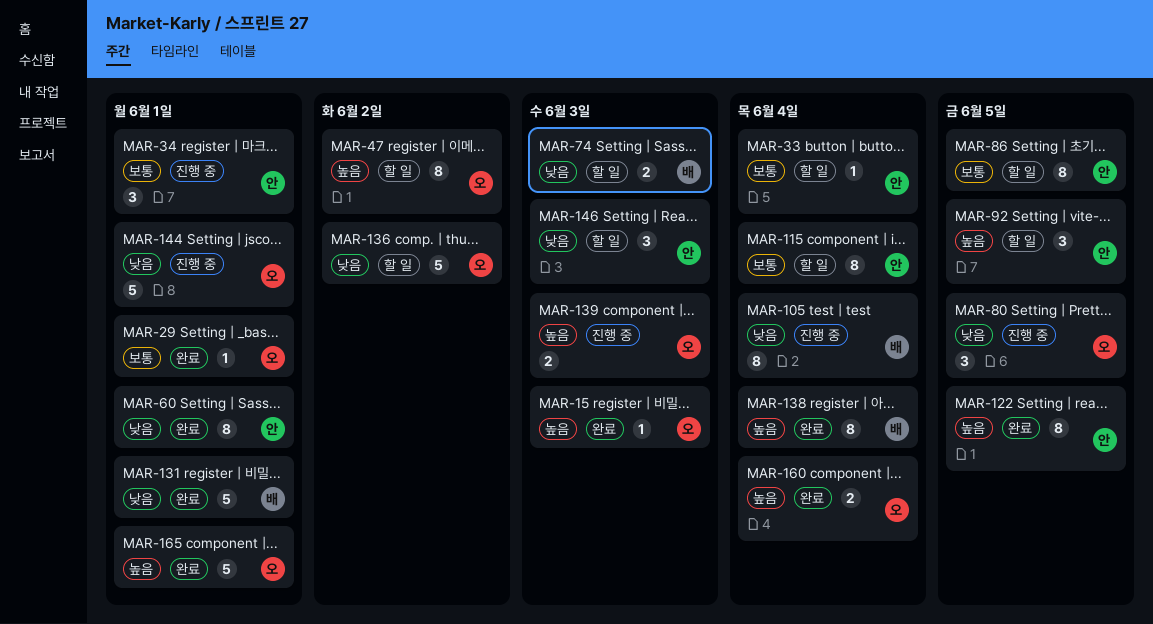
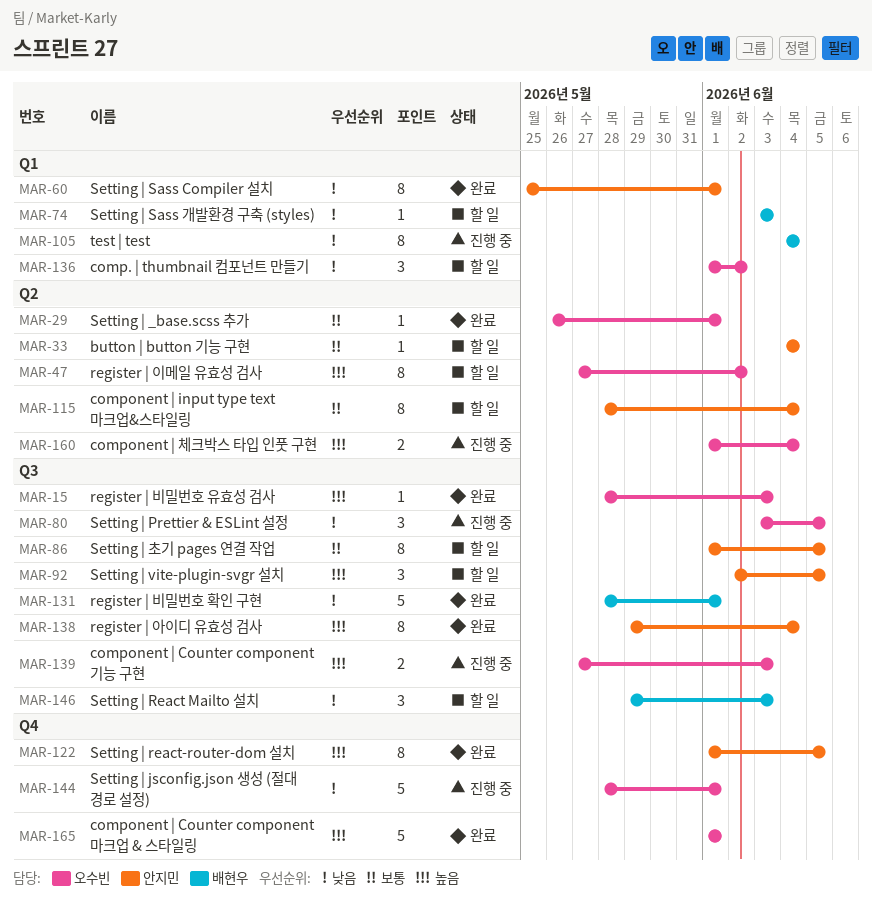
MAR-34: present -> none
MAR-74, estimate: 2 -> 1
MAR-136, estimate: 5 -> 3
MAR-138, owner: 배현우 -> 안지민
MAR-146, owner: 안지민 -> 배현우
MAR-160, status: 완료 -> 진행 중

